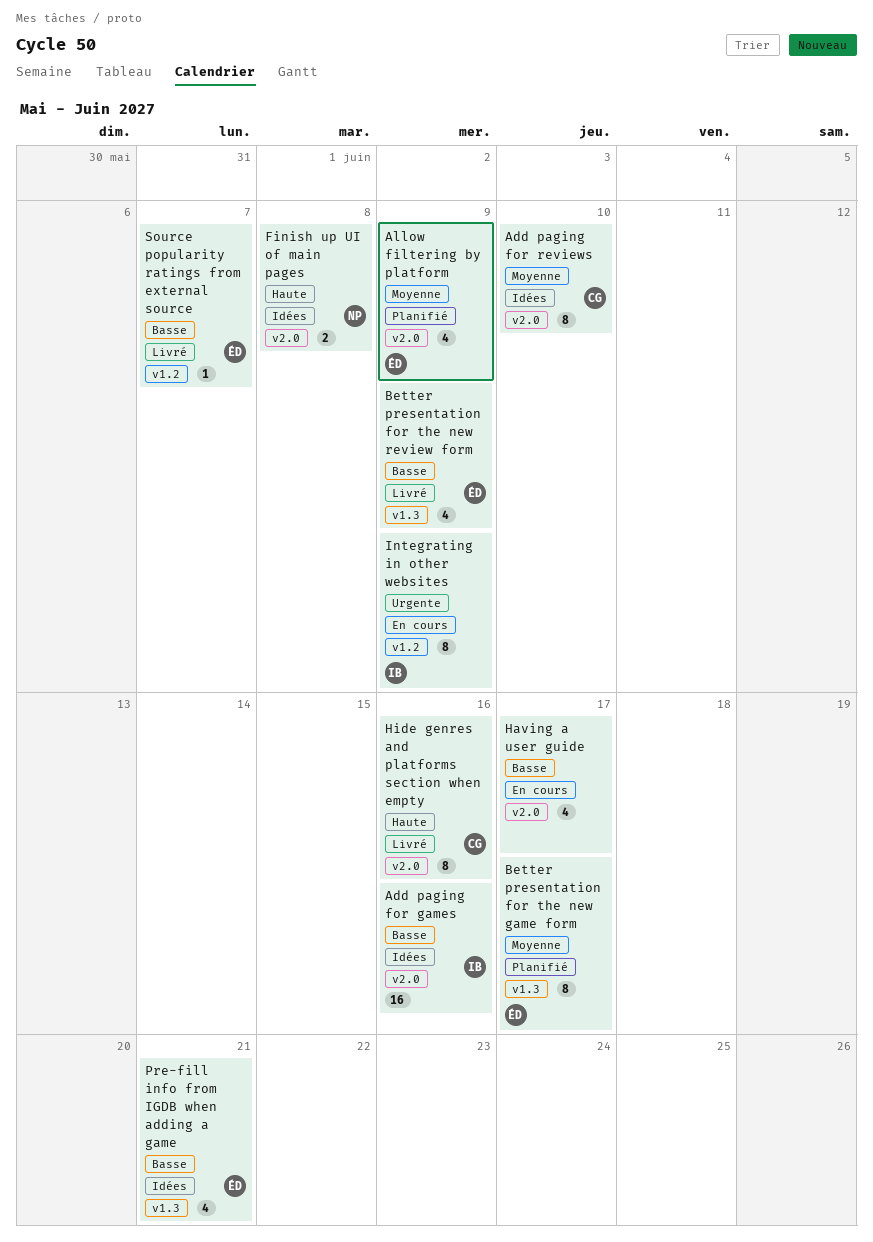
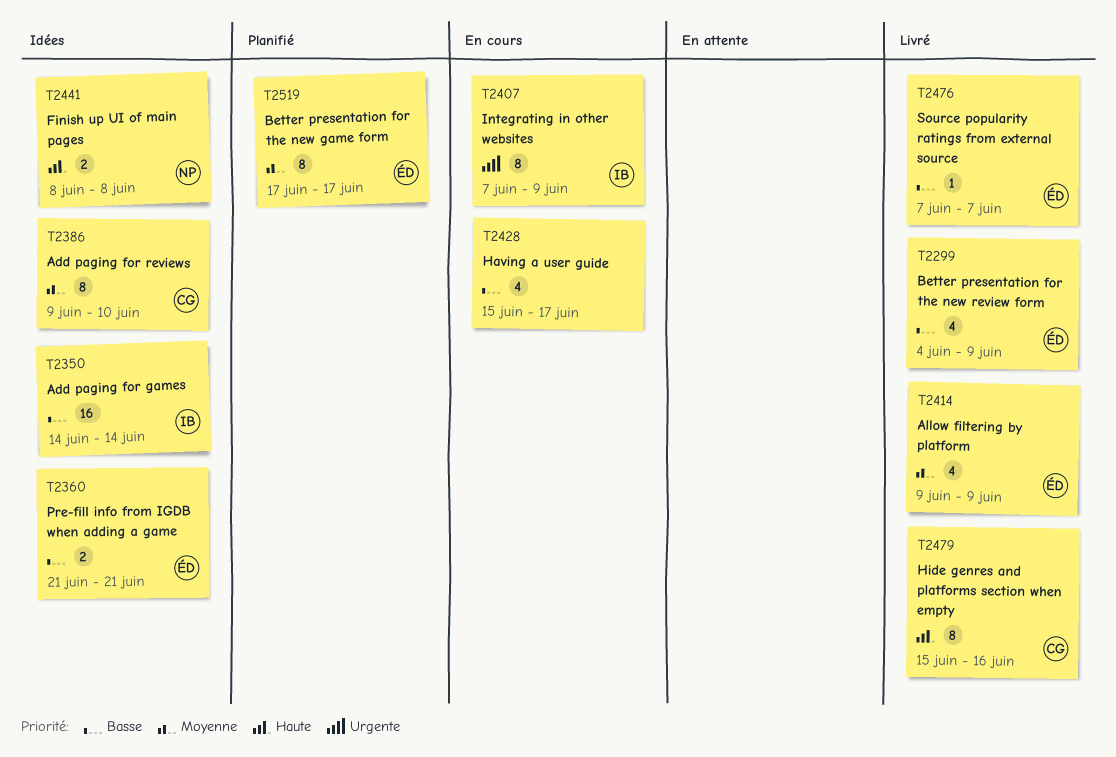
Add paging for games, due: Jun 16 -> Jun 14
Allow filtering by platform, status: Planifié -> Livré
Pre-fill info from IGDB when adding a game, estimate: 4 -> 2

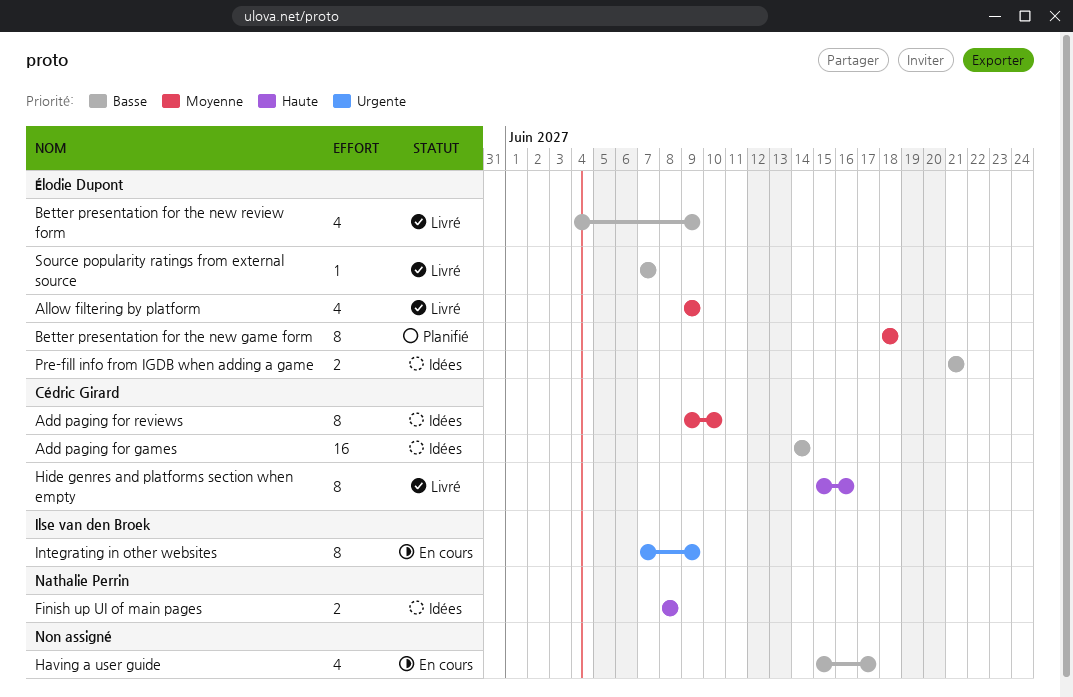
Add paging for games, owner: Ilse van den Broek -> Cédric Girard
Better presentation for the new game form, start: Jun 17 -> Jun 18
Better presentation for the new game form, due: Jun 17 -> Jun 18

